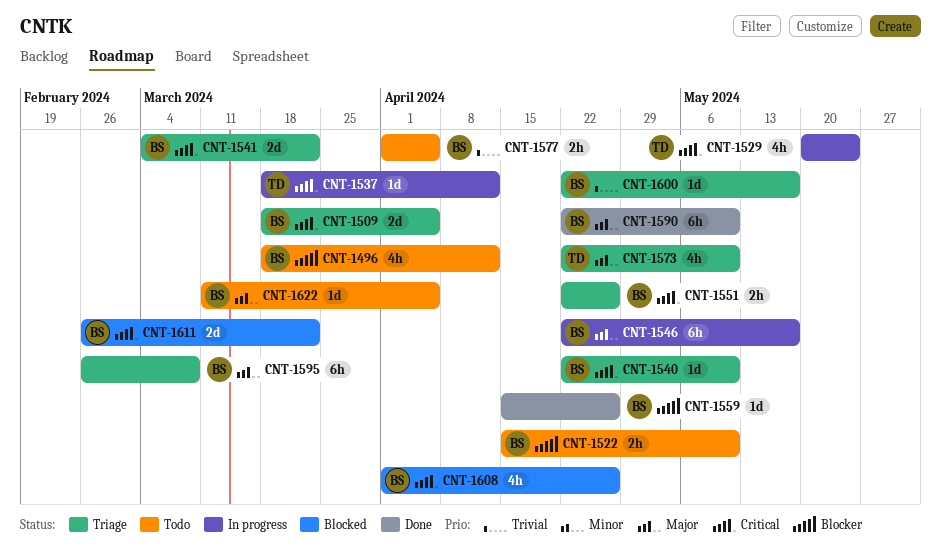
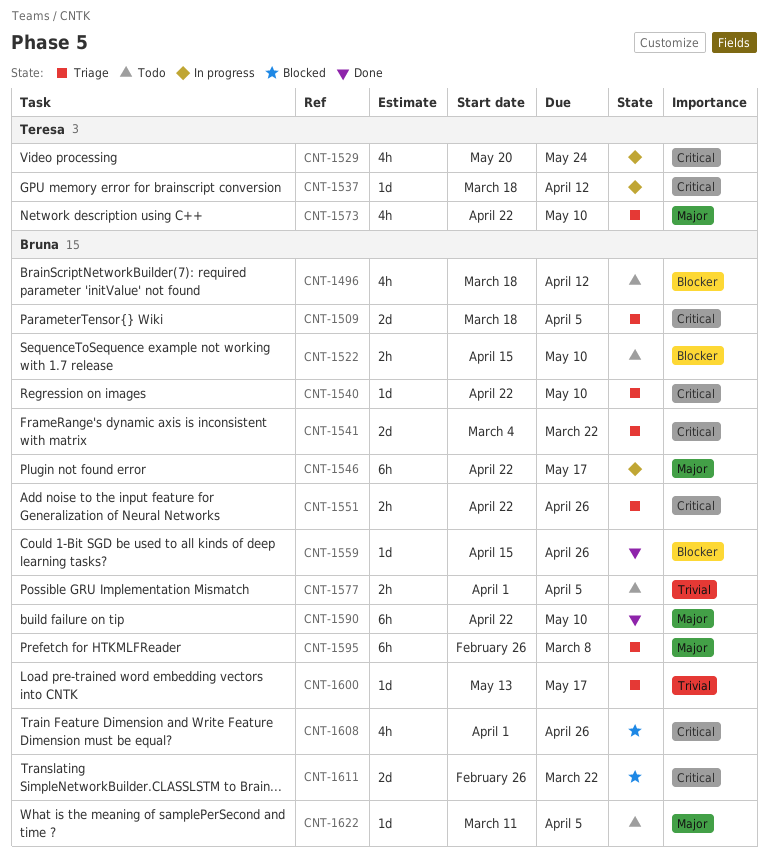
CNT-1600, start: Apr 22 -> May 13

